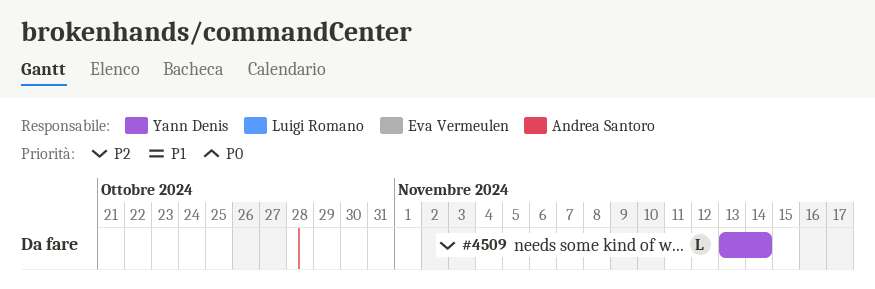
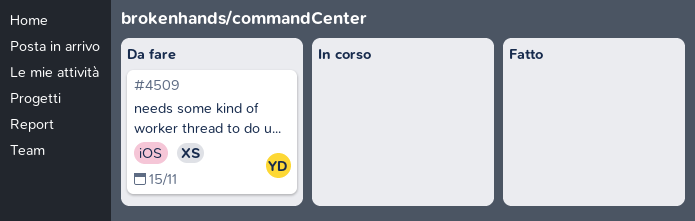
#4509, estimate: L -> XS
#4509, due: Nov 14 -> Nov 15

